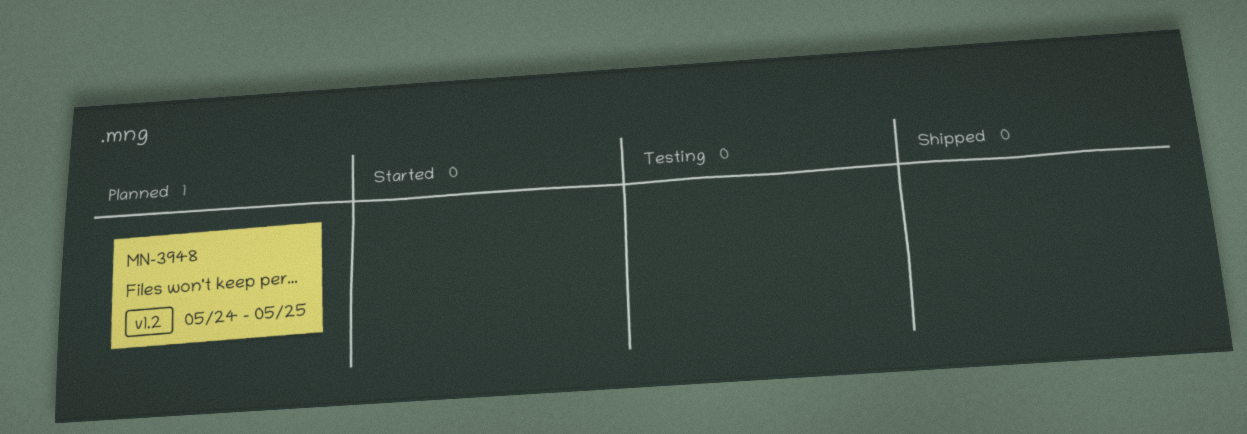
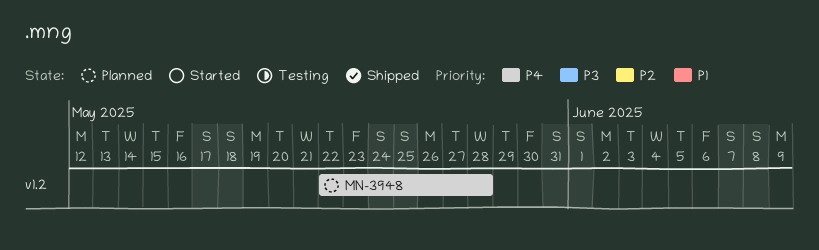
MN-3948, start: May 24 -> May 22
MN-3948, due: May 25 -> May 28

